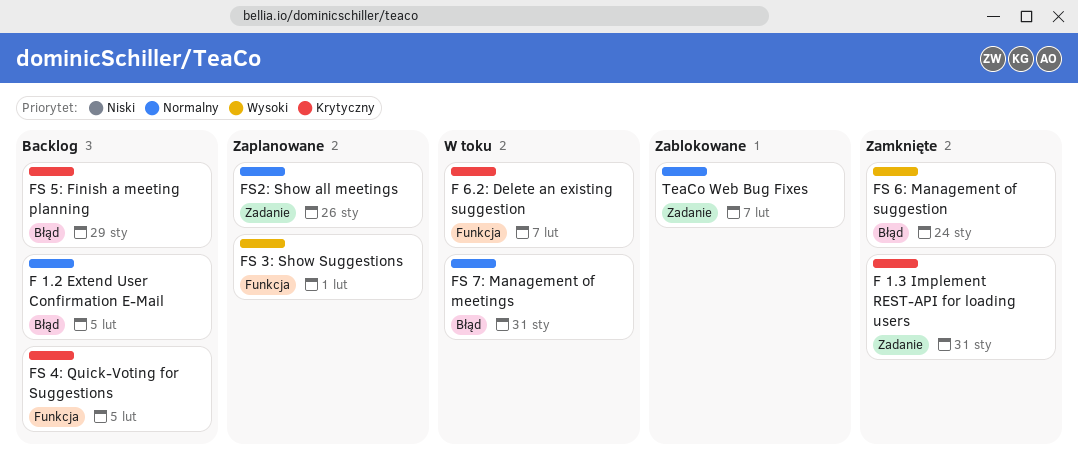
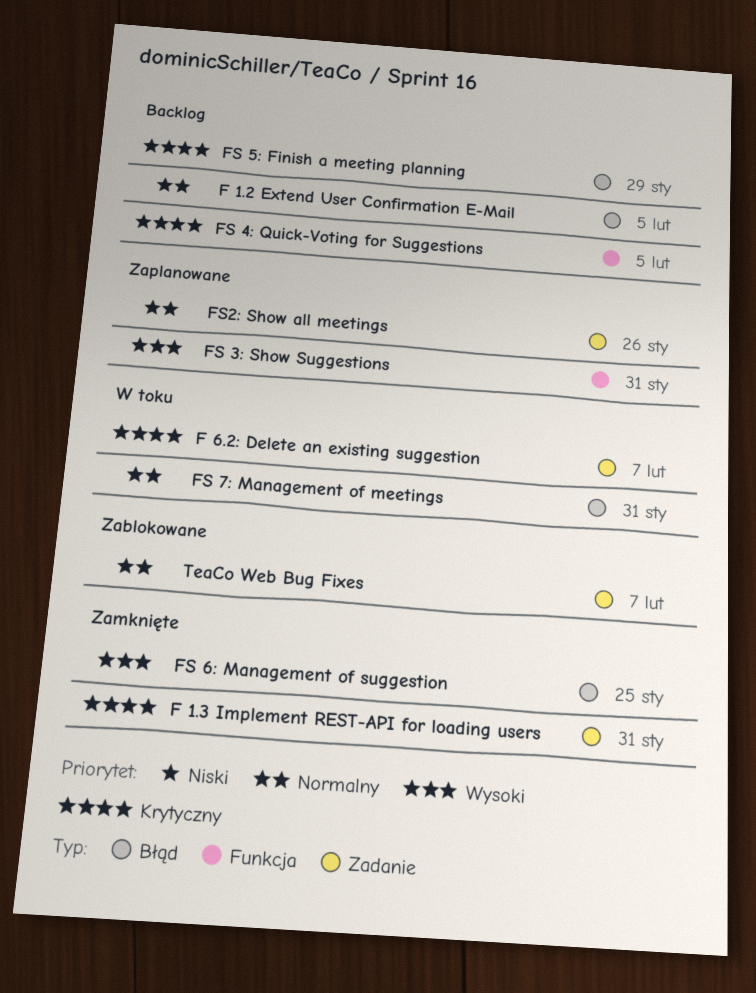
F 6.2: Delete an existing suggestion, label: Funkcja -> Zadanie
FS 3: Show Suggestions, due: Feb 1 -> Jan 31
FS 6: Management of suggestion, due: Jan 24 -> Jan 25

